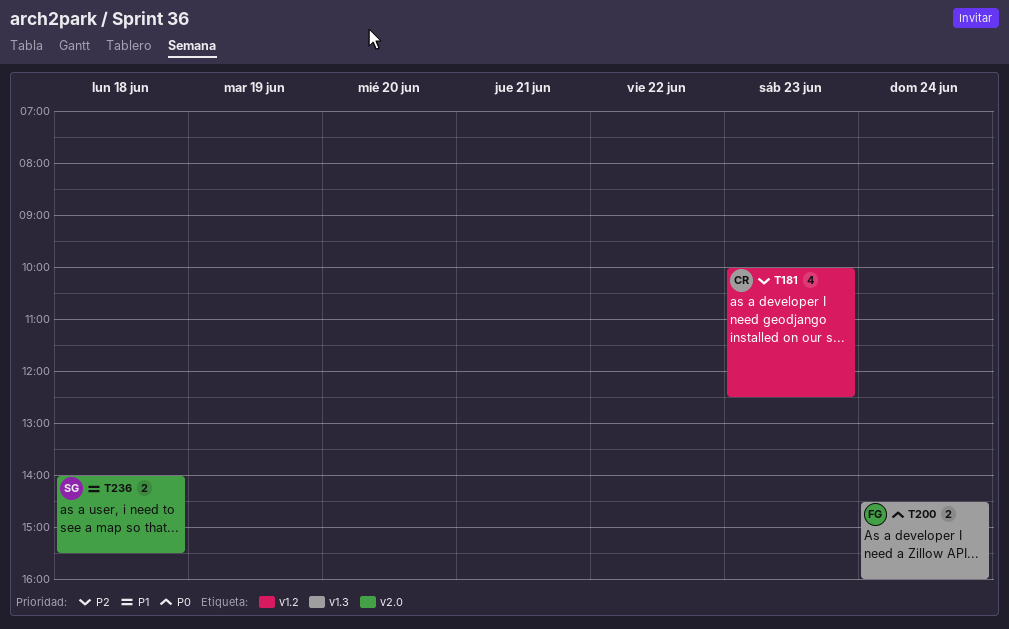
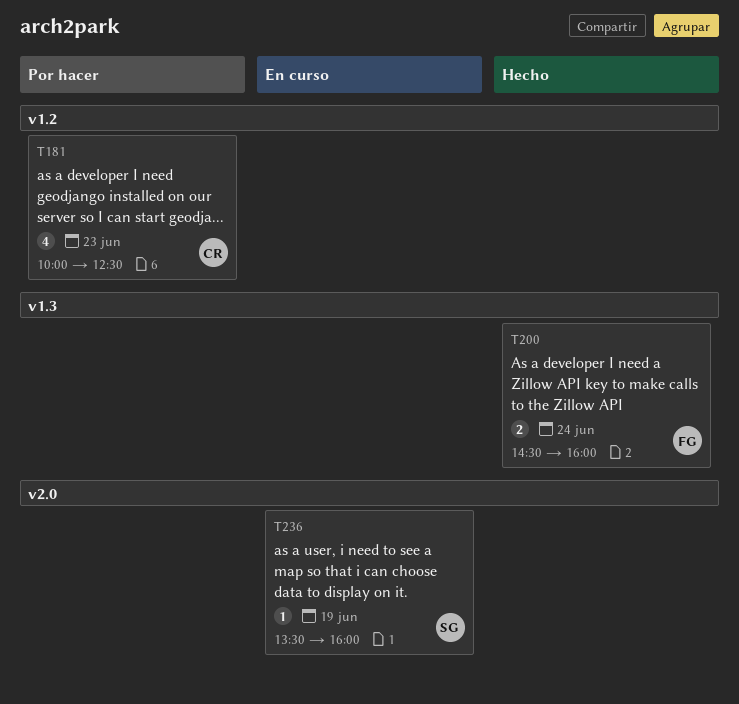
T236, estimate: 2 -> 1
T236, day: Jun 18 -> Jun 19
T236, begins: 14:00 -> 13:30
T236, ends: 15:30 -> 16:00

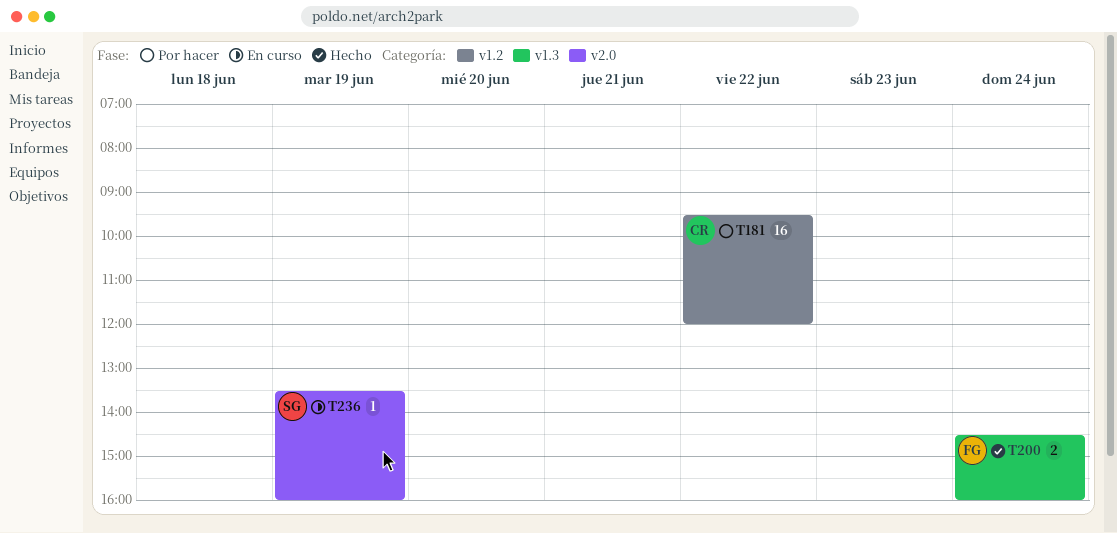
T181, estimate: 4 -> 16
T181, day: Jun 23 -> Jun 22
T181, begins: 10:00 -> 09:30
T181, ends: 12:30 -> 12:00

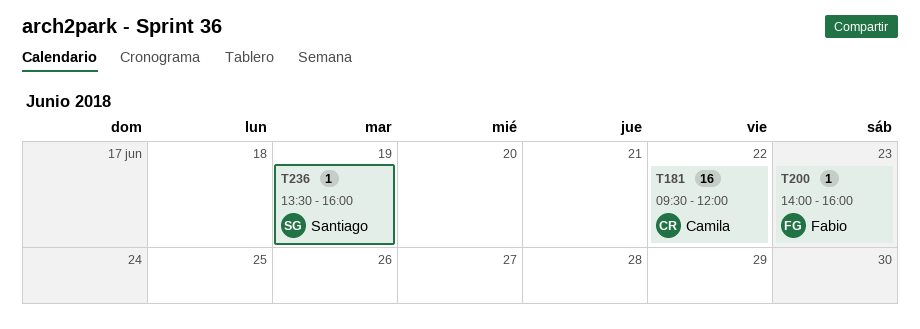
T200, estimate: 2 -> 1
T200, day: Jun 24 -> Jun 23
T200, begins: 14:30 -> 14:00

